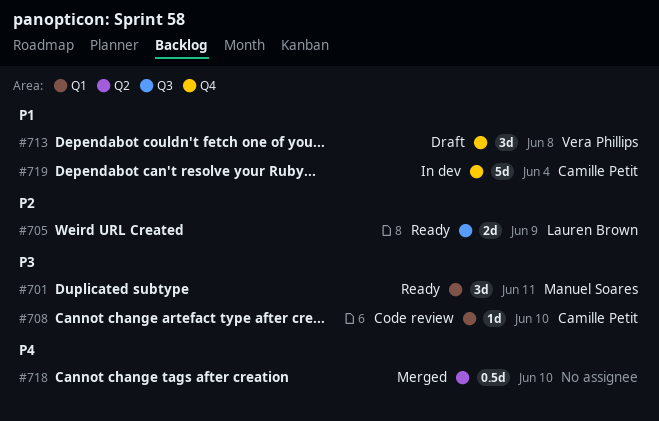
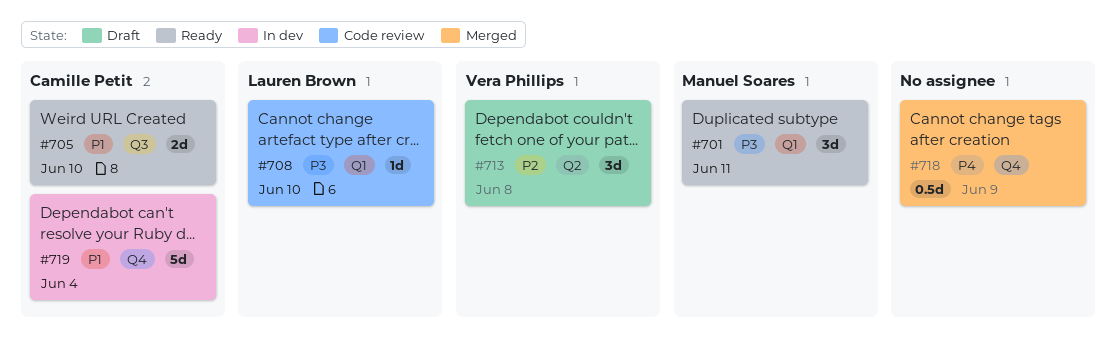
#705, owner: Lauren Brown -> Camille Petit
#705, priority: P2 -> P1
#705, due: Jun 9 -> Jun 10
#708, owner: Camille Petit -> Lauren Brown
#713, priority: P1 -> P2
#713, label: Q4 -> Q2
#718, label: Q2 -> Q4
#718, due: Jun 10 -> Jun 9

